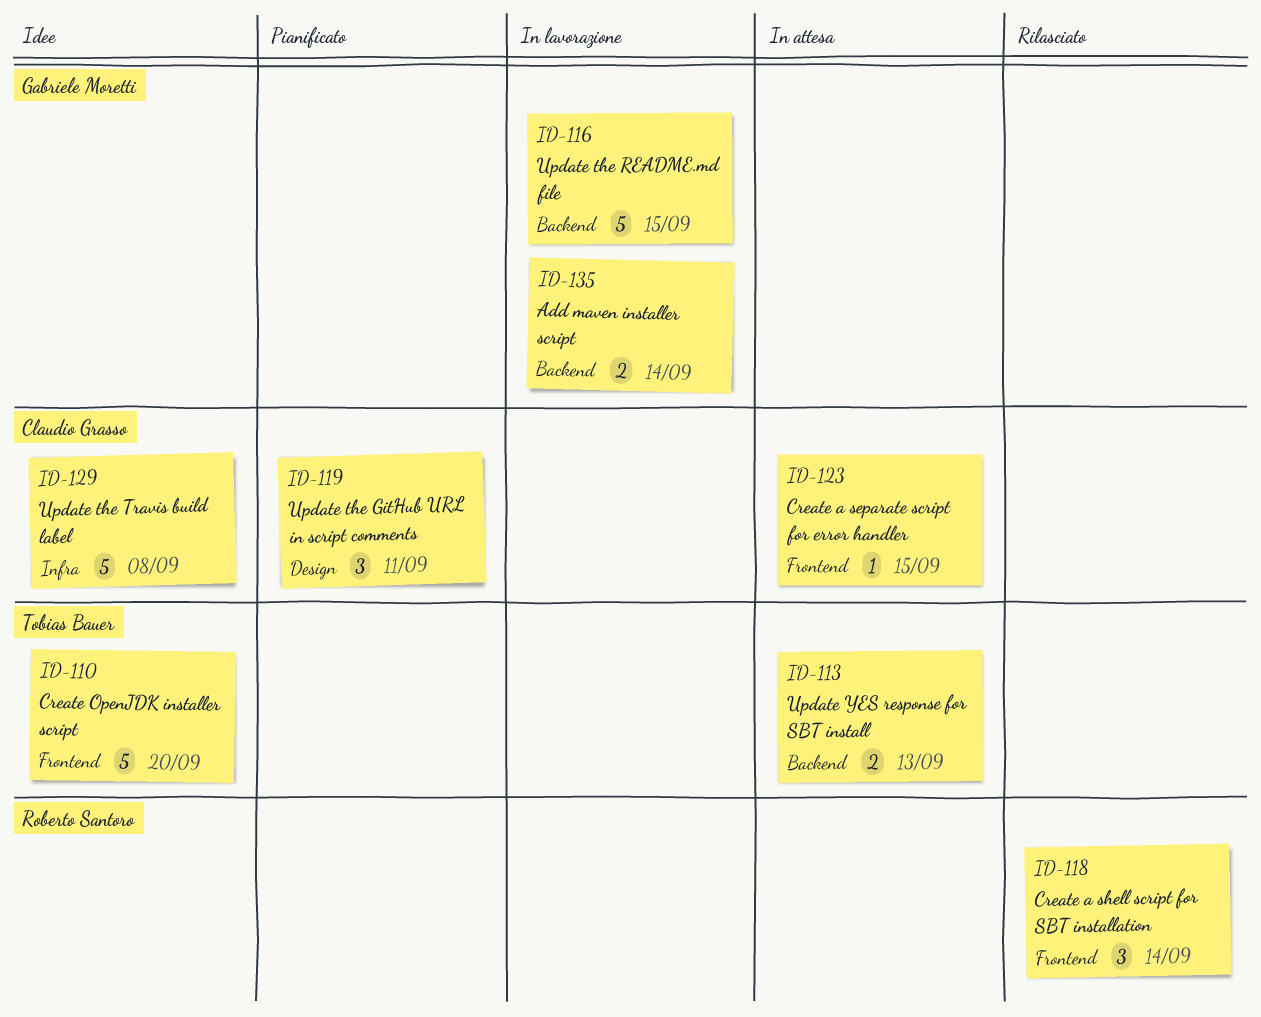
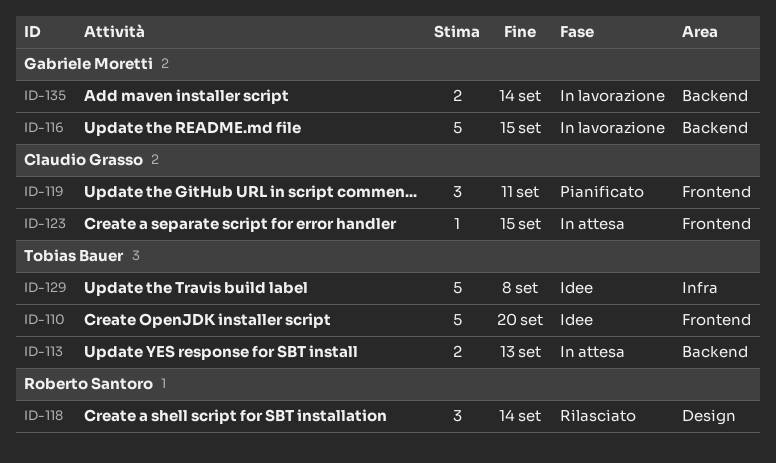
ID-118, label: Frontend -> Design
ID-119, label: Design -> Frontend
ID-129, owner: Claudio Grasso -> Tobias Bauer

